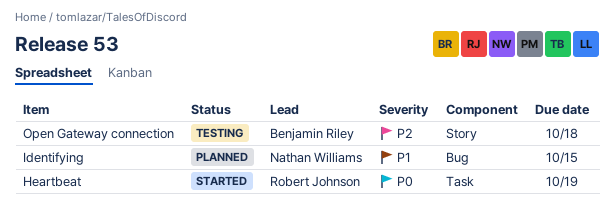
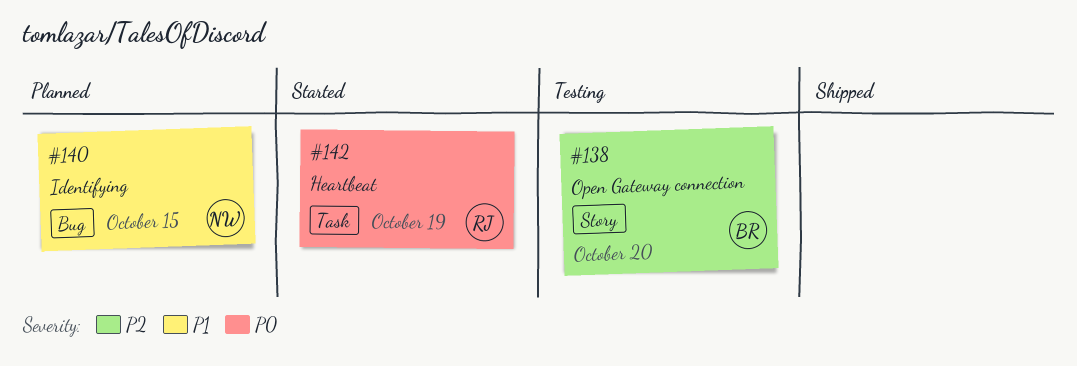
Open Gateway connection, due: Oct 18 -> Oct 20

